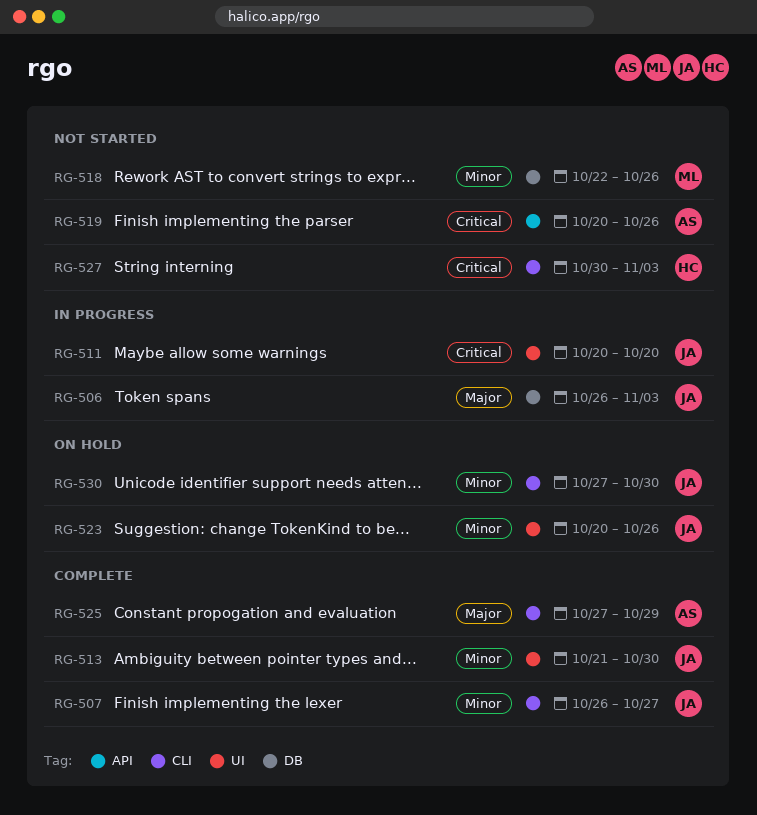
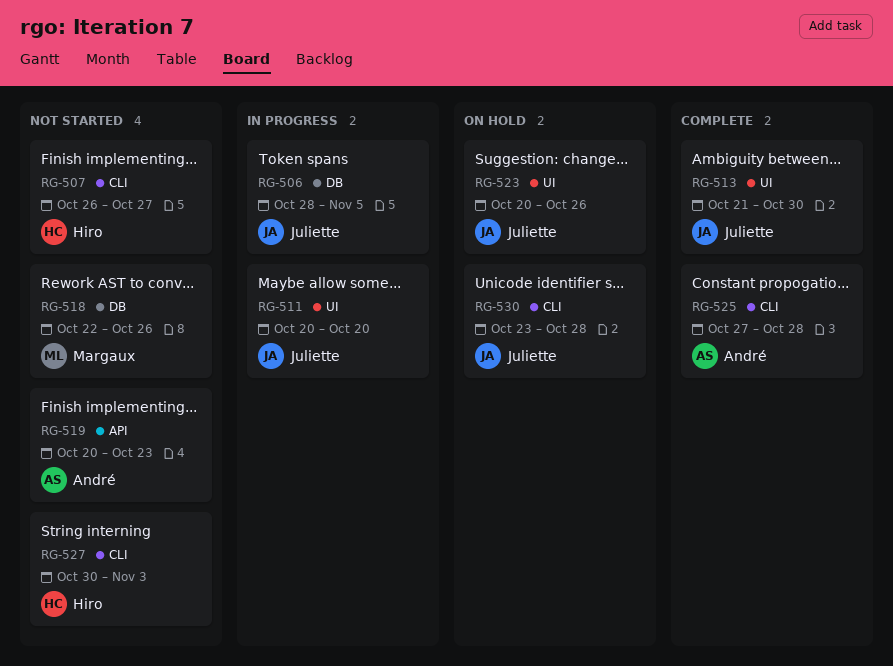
RG-506, start: Oct 26 -> Oct 28
RG-506, due: Nov 3 -> Nov 5
RG-507, status: Complete -> Not started
RG-507, owner: Juliette -> Hiro
RG-519, due: Oct 26 -> Oct 23
RG-525, due: Oct 29 -> Oct 28
RG-530, start: Oct 27 -> Oct 23
RG-530, due: Oct 30 -> Oct 28

